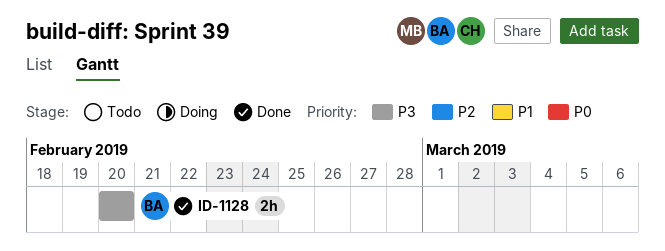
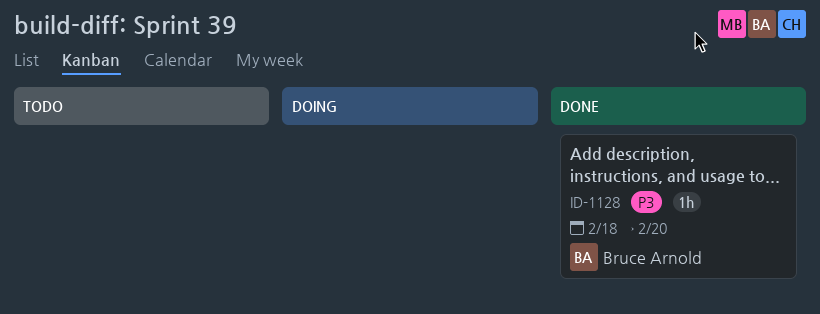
ID-1128, estimate: 2h -> 1h
ID-1128, start: Feb 20 -> Feb 18

